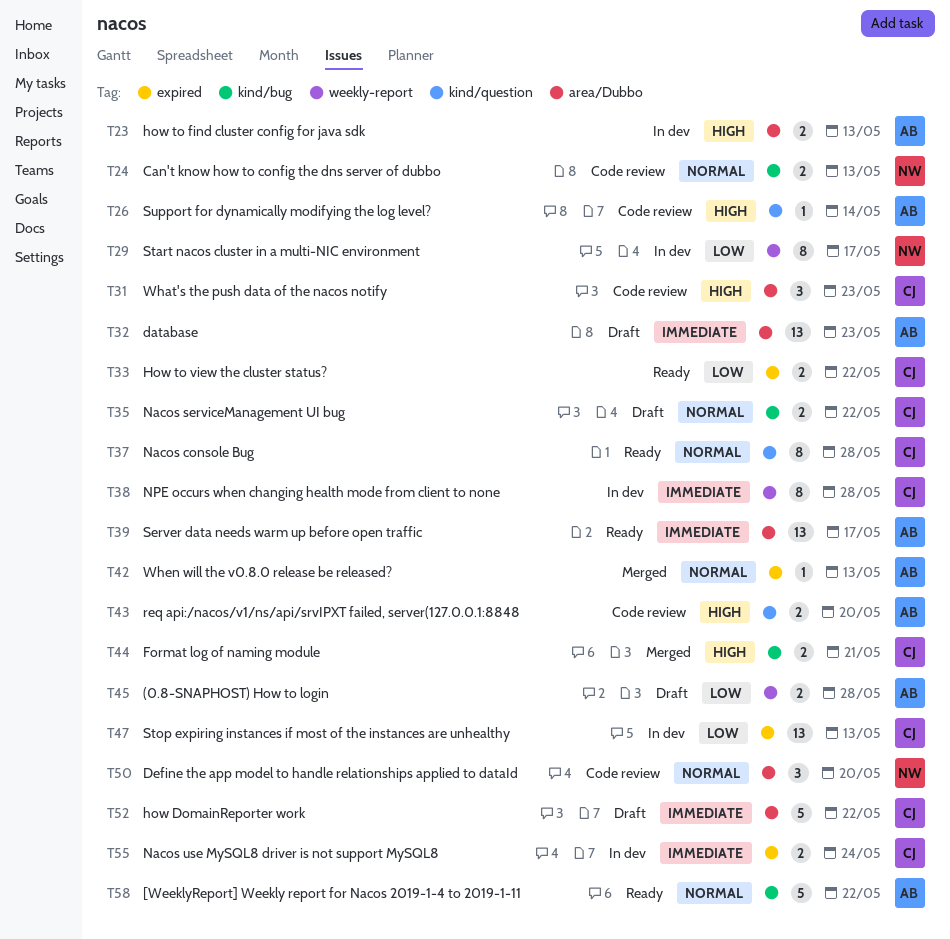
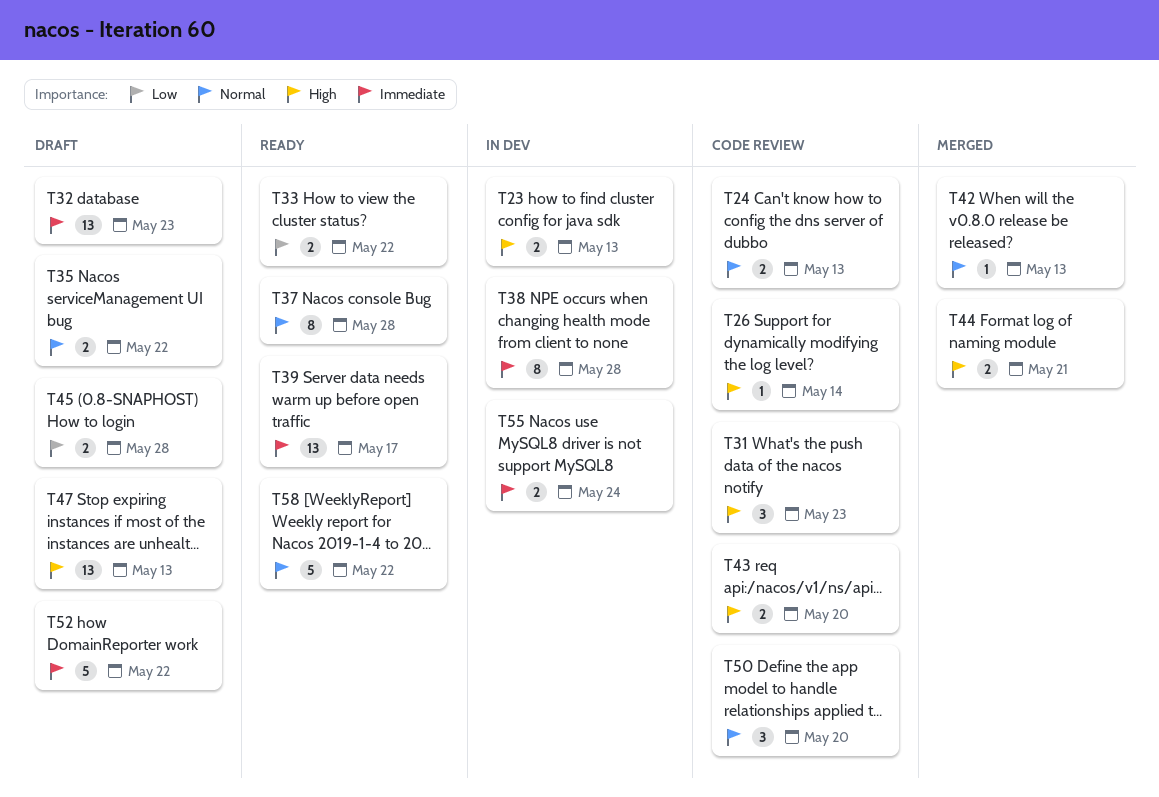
T29: present -> none
T47, status: In dev -> Draft
T47, priority: Low -> High

